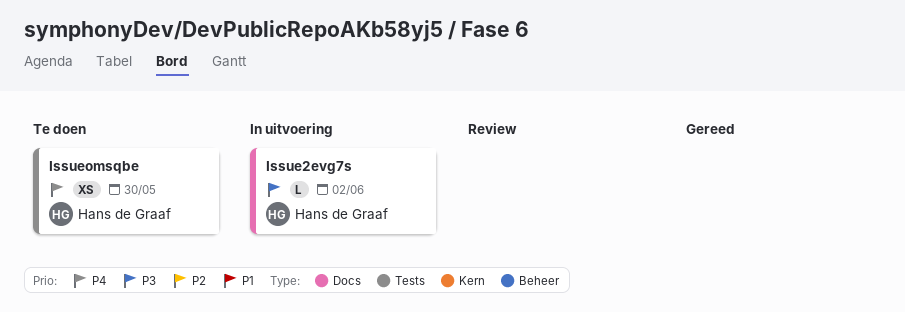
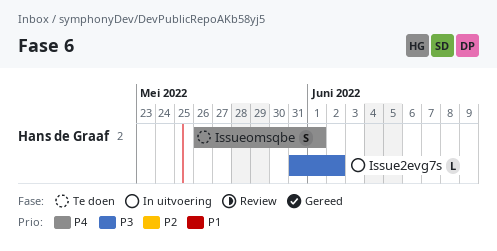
Issueomsqbe, estimate: XS -> S
Issueomsqbe, due: May 30 -> Jun 1

